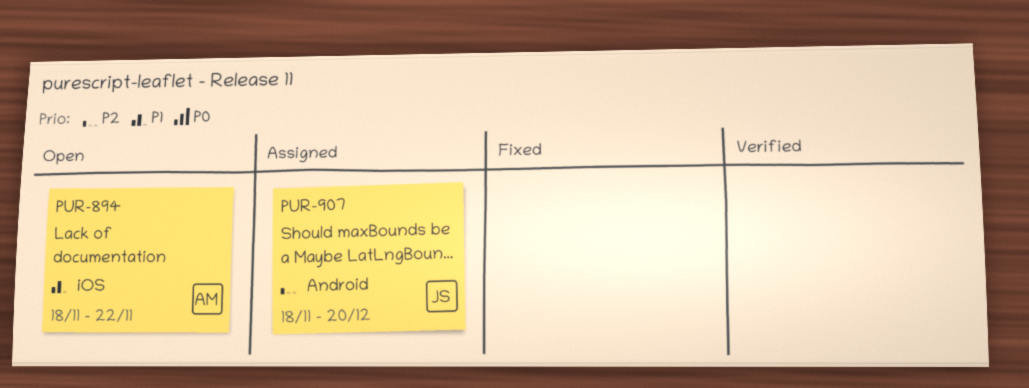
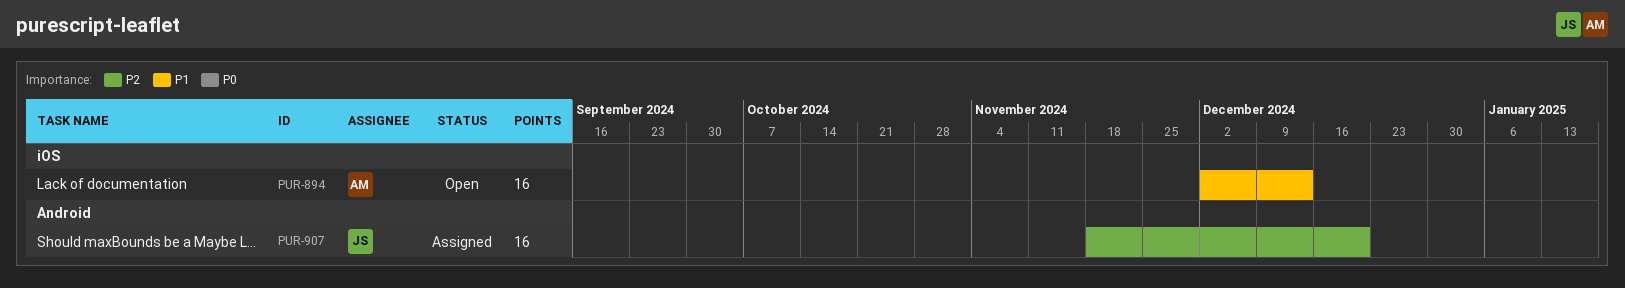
PUR-894, start: Nov 18 -> Dec 2
PUR-894, due: Nov 22 -> Dec 13

